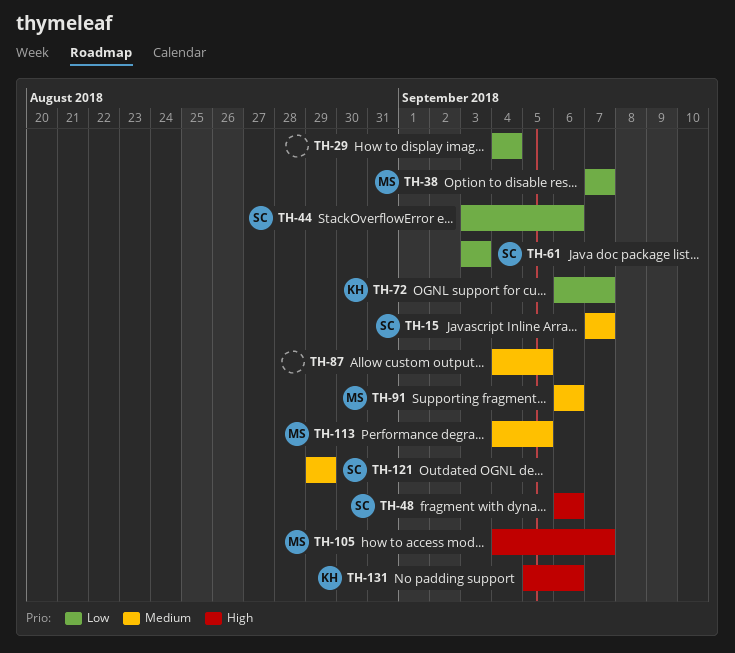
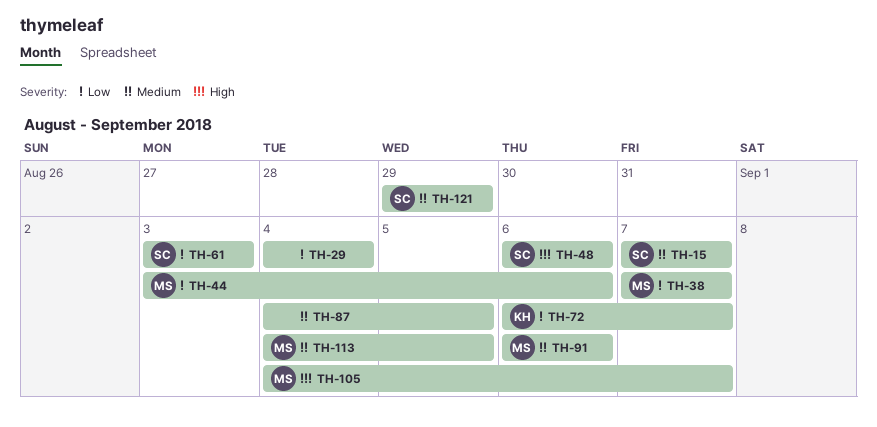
TH-44, owner: SC -> MS
TH-131: present -> none

